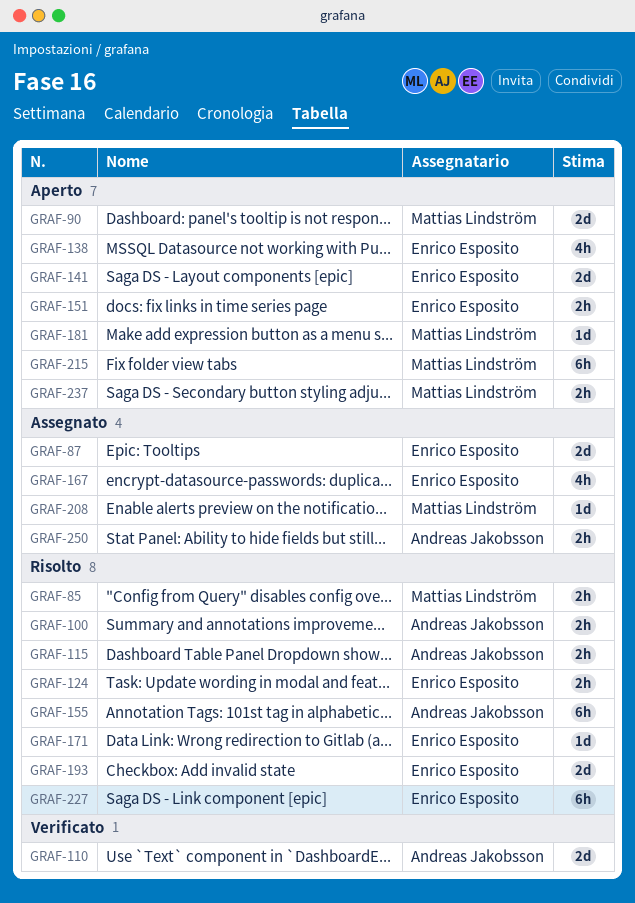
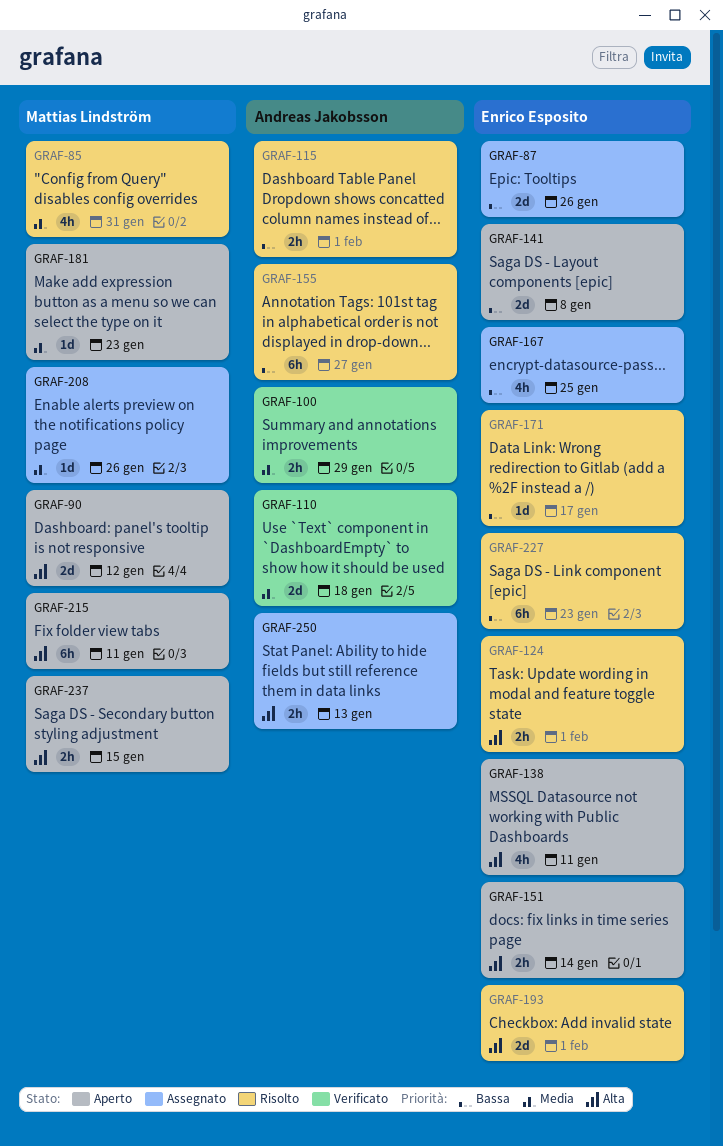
GRAF-85, estimate: 2h -> 4h
GRAF-100, status: Risolto -> Verificato

